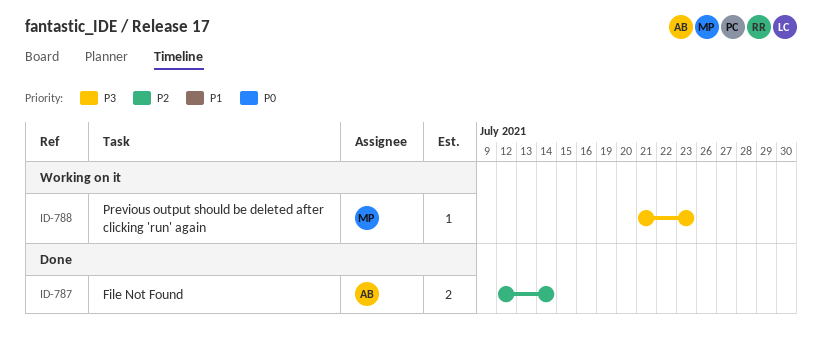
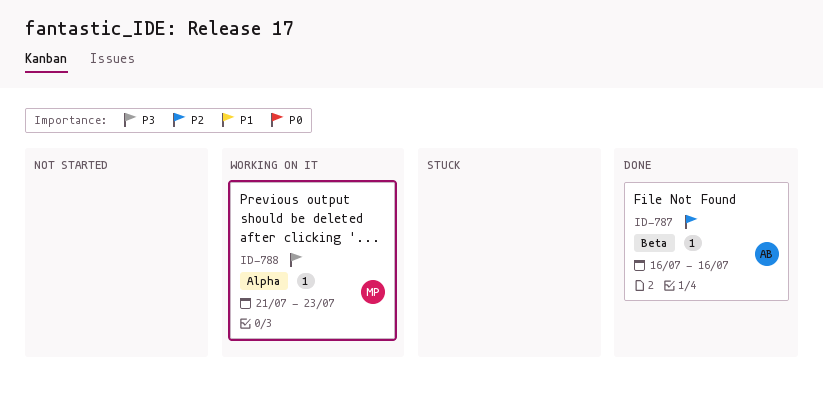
ID-787, estimate: 2 -> 1
ID-787, start: Jul 12 -> Jul 16
ID-787, due: Jul 14 -> Jul 16

